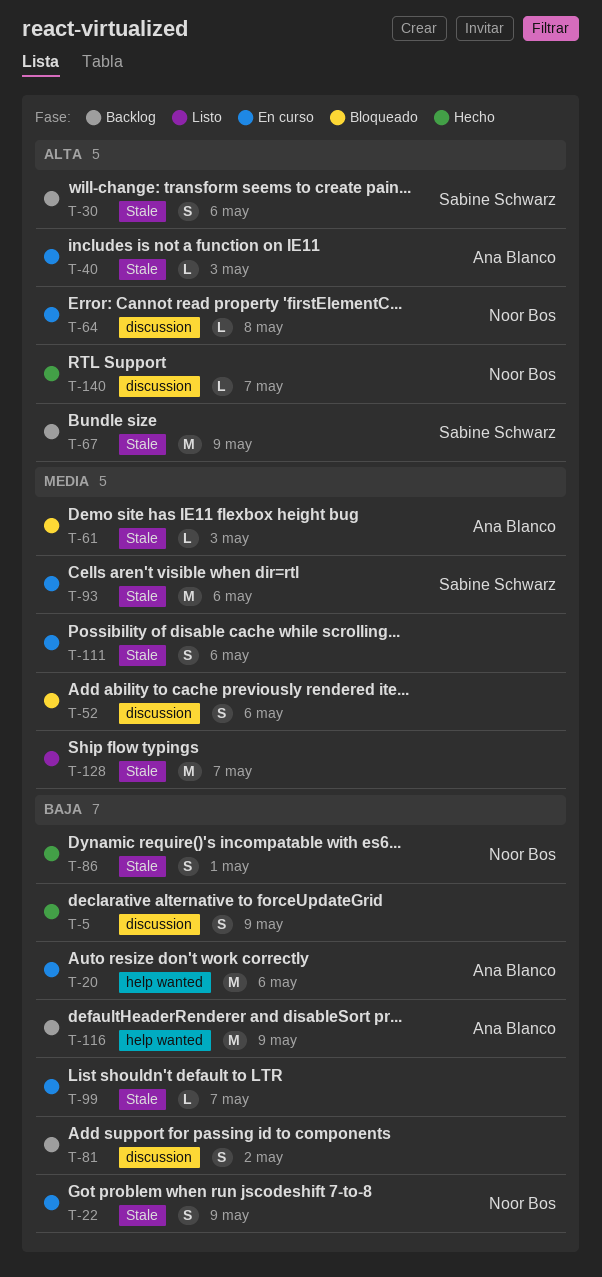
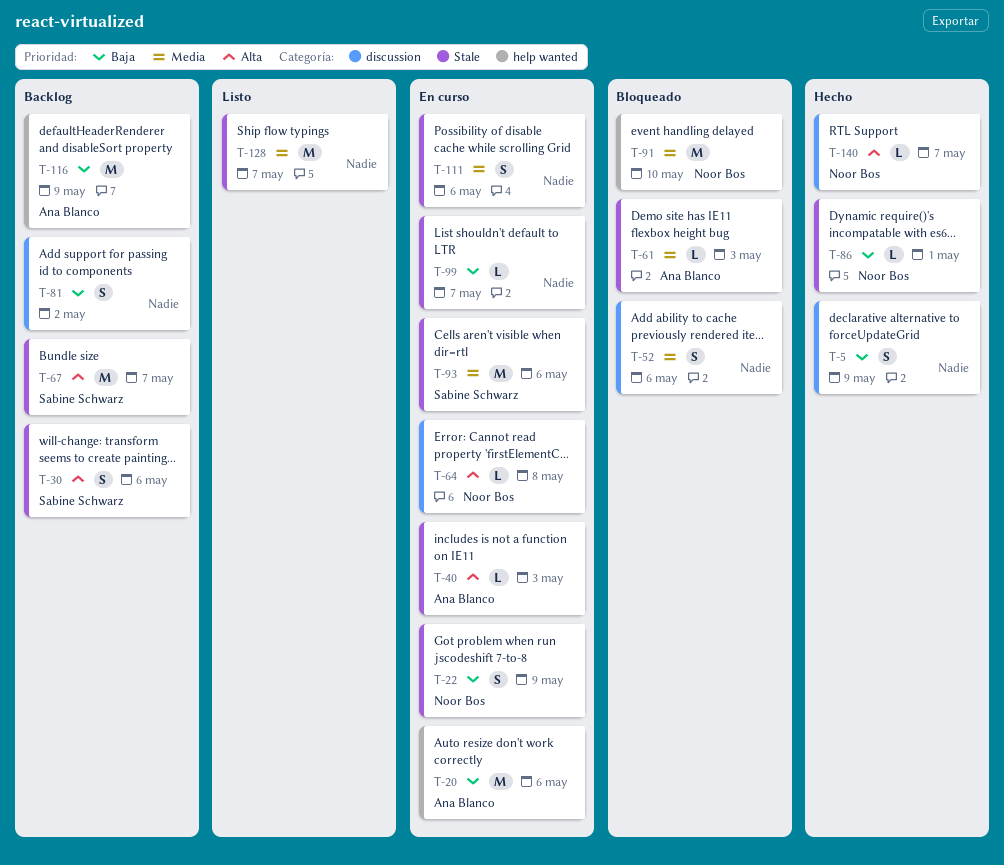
T-67, due: May 9 -> May 7
T-86, estimate: S -> L
T-91: none -> present

